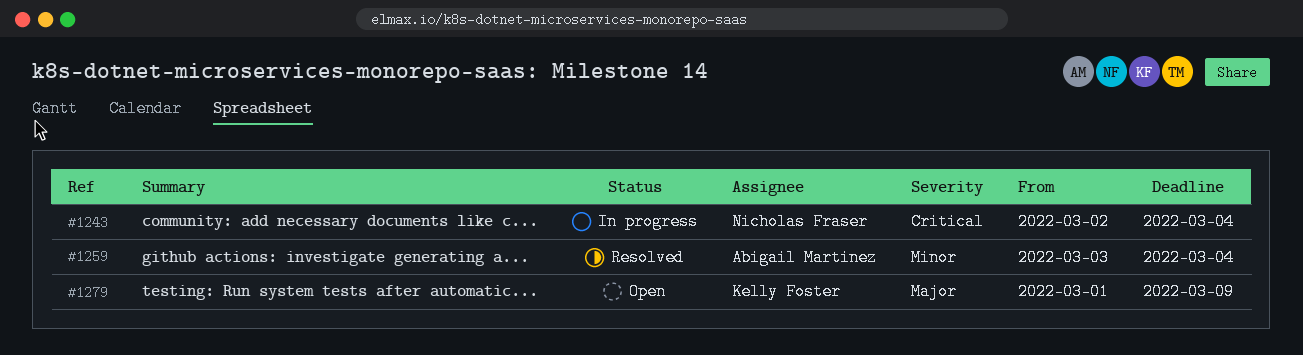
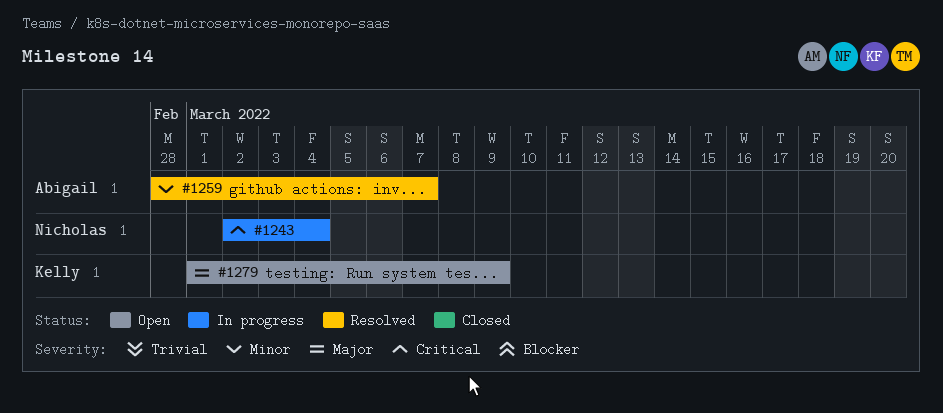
#1259, start: Mar 3 -> Feb 28
#1259, due: Mar 4 -> Mar 7

